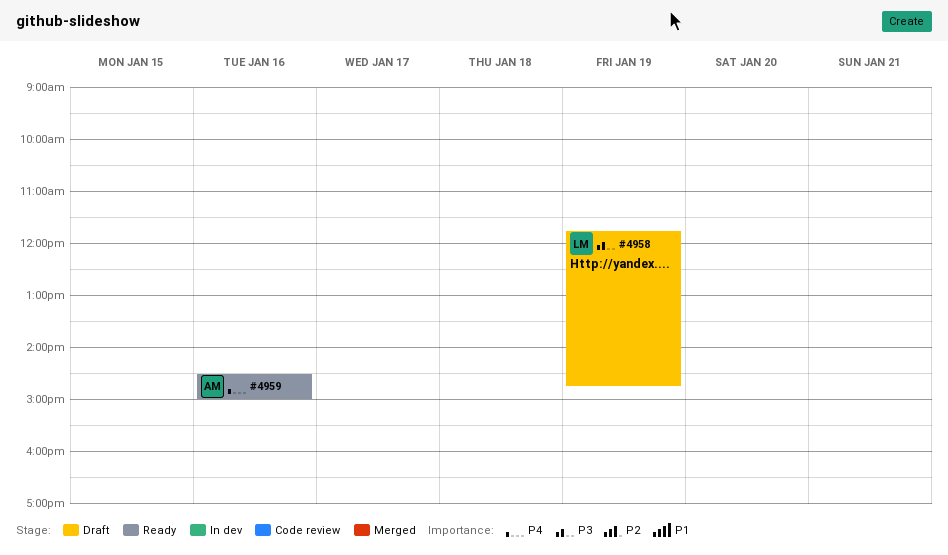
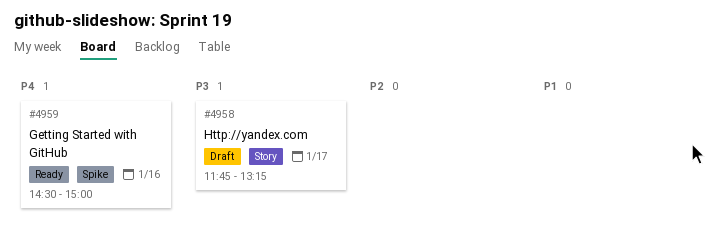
#4958, day: Jan 19 -> Jan 17
#4958, ends: 14:45 -> 13:15

